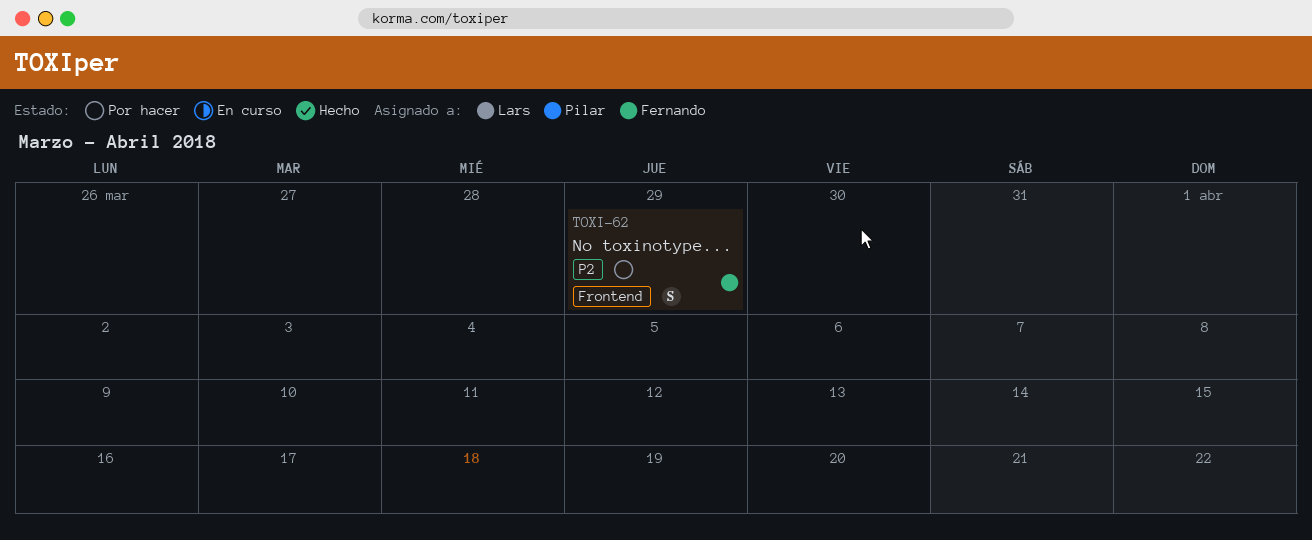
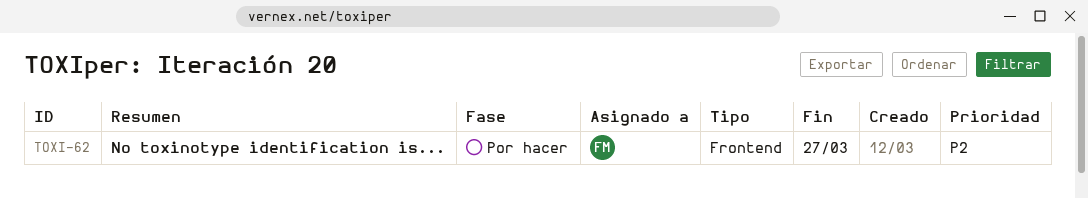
TOXI-62, due: Mar 29 -> Mar 27

